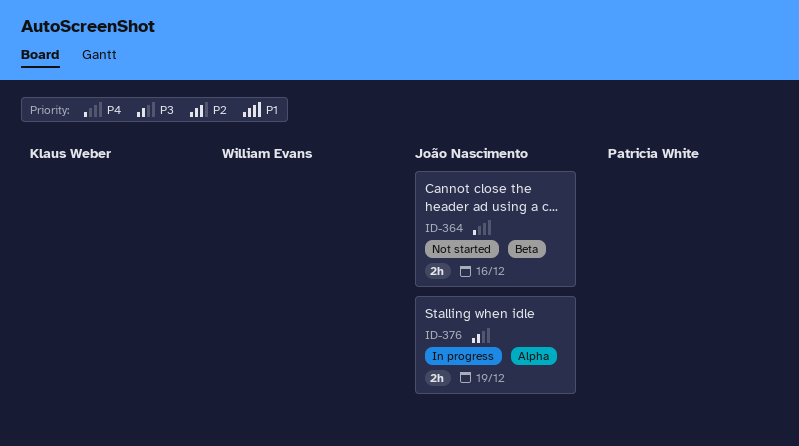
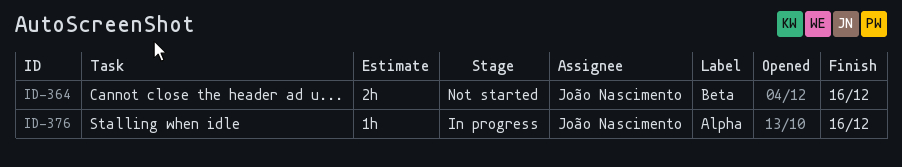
ID-376, estimate: 2h -> 1h
ID-376, due: Dec 19 -> Dec 16

